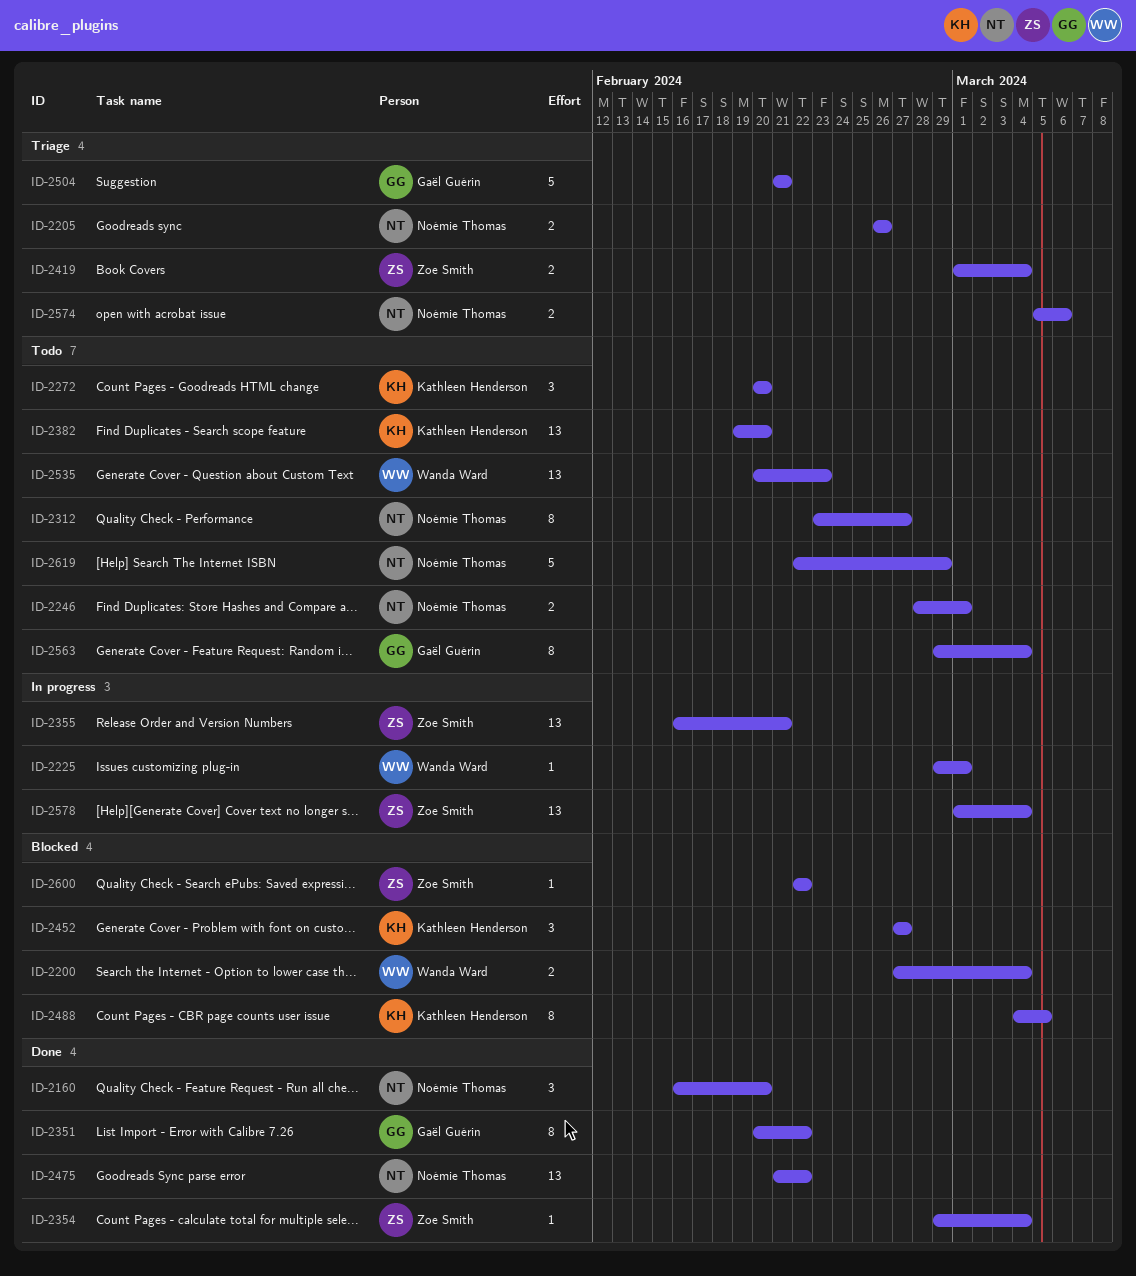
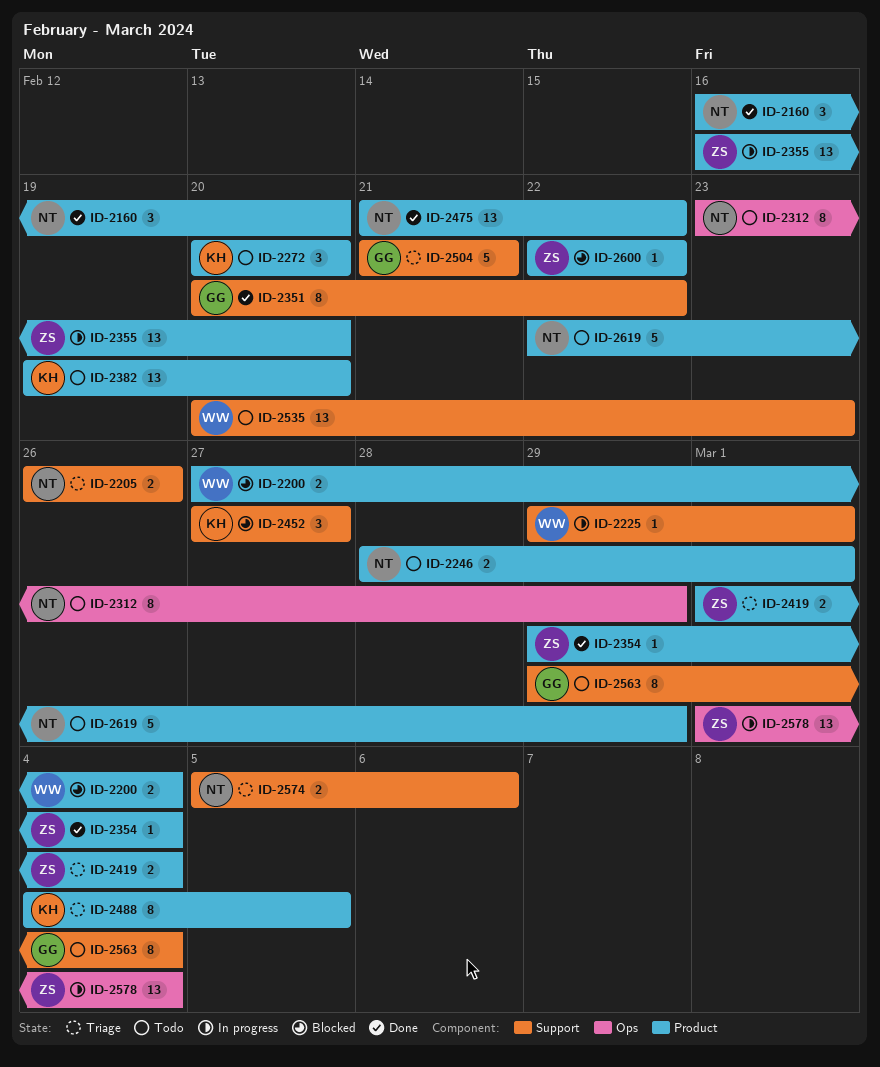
ID-2312, due: Feb 27 -> Feb 29
ID-2355, due: Feb 21 -> Feb 20
ID-2488, status: Blocked -> Triage

